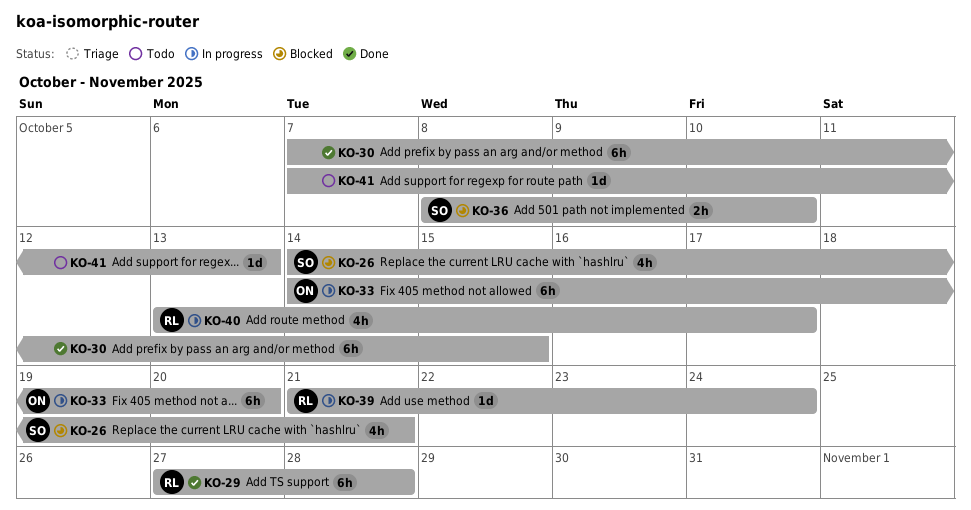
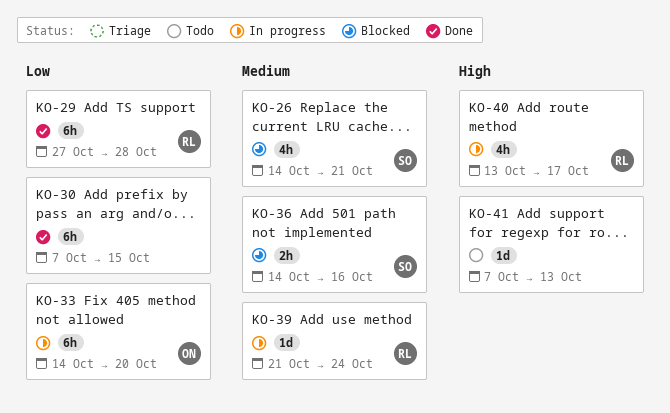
KO-36, start: Oct 8 -> Oct 14
KO-36, due: Oct 10 -> Oct 16

